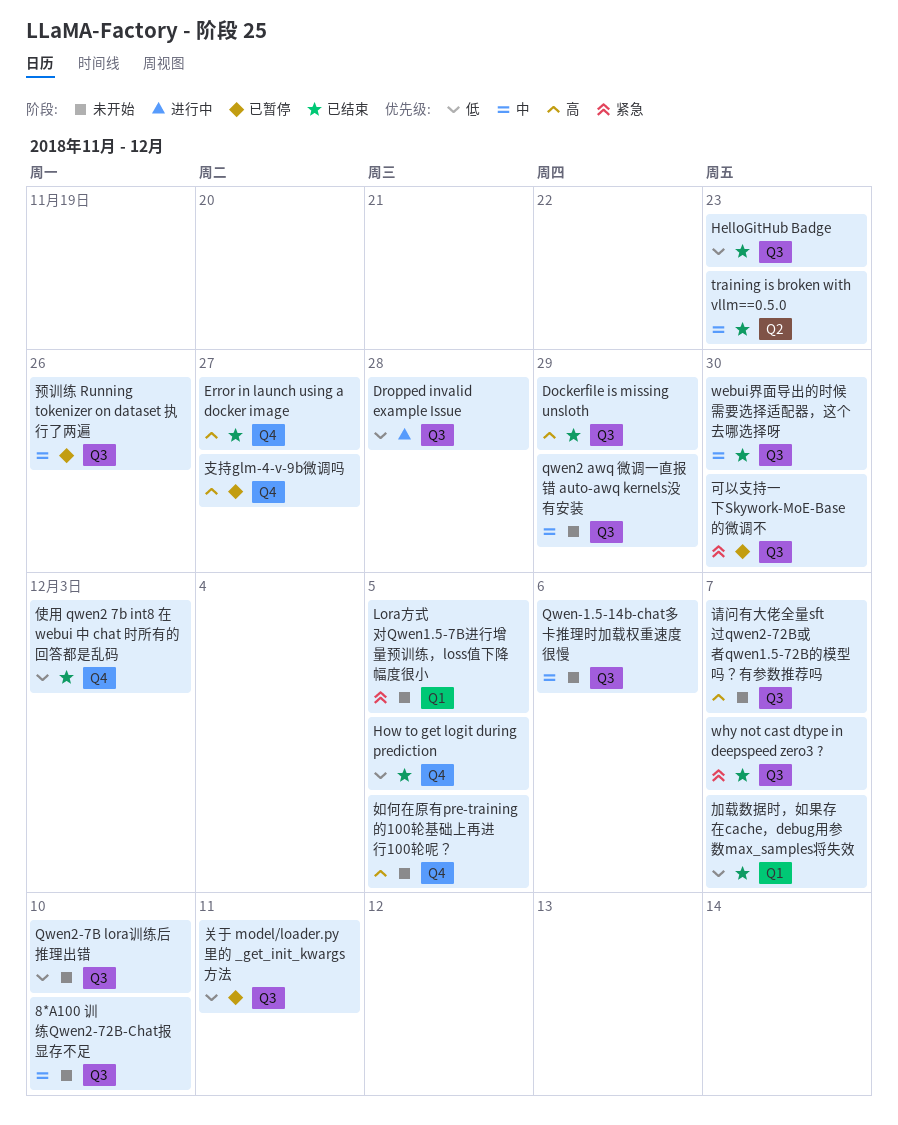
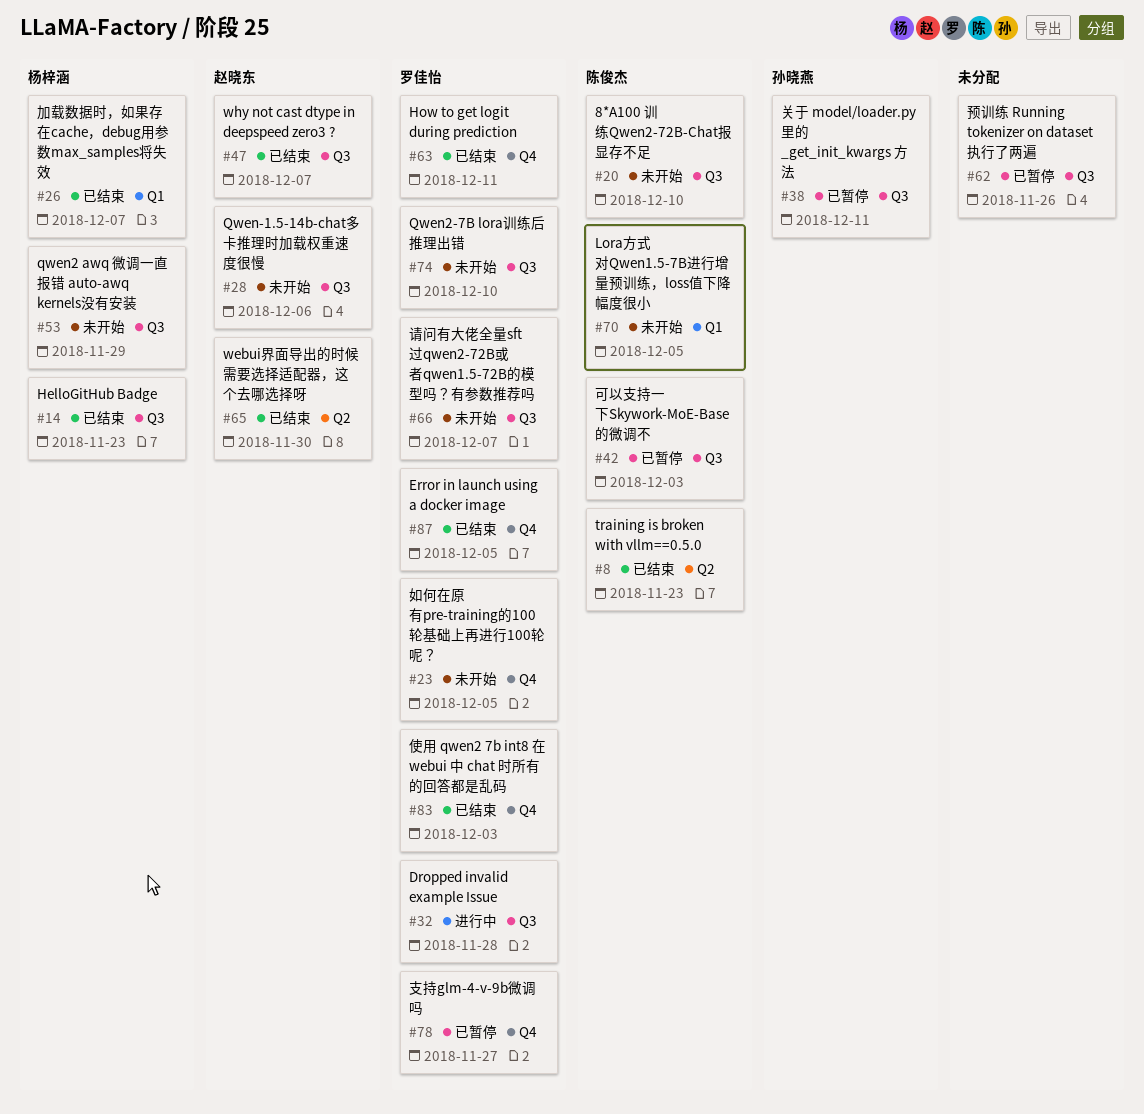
Dockerfile is missing unsloth: present -> none
Error in launch using a docker image, due: Nov 27 -> Dec 5
How to get logit during prediction, due: Dec 5 -> Dec 11
webui界面导出的时候需要选择适配器，这个去哪选择呀, label: Q3 -> Q2
可以支持一下Skywork-MoE-Base的微调不, due: Nov 30 -> Dec 3

